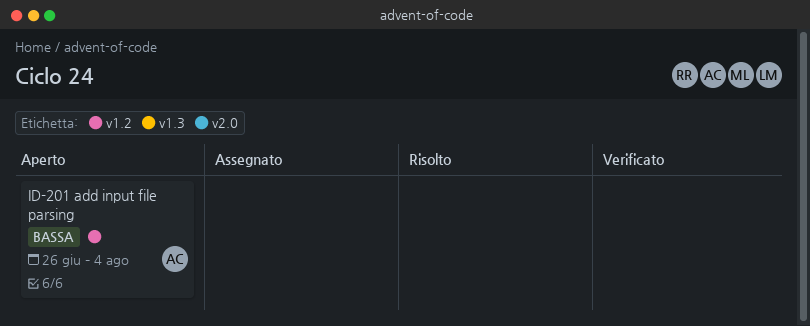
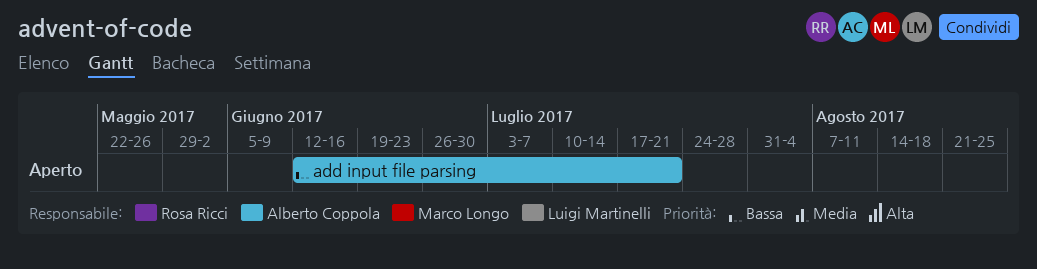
add input file parsing, start: Jun 26 -> Jun 12
add input file parsing, due: Aug 4 -> Jul 21

